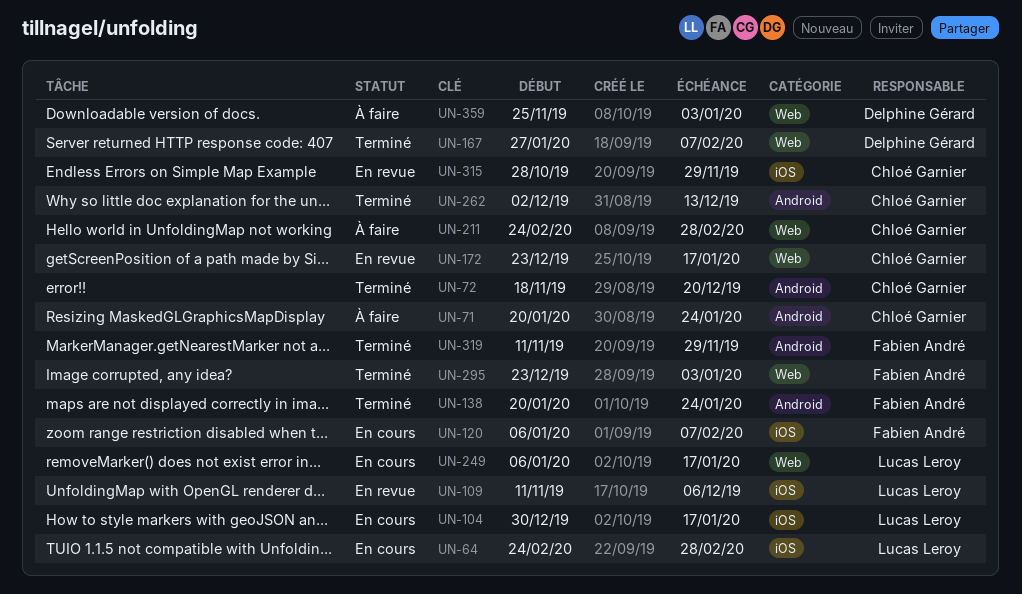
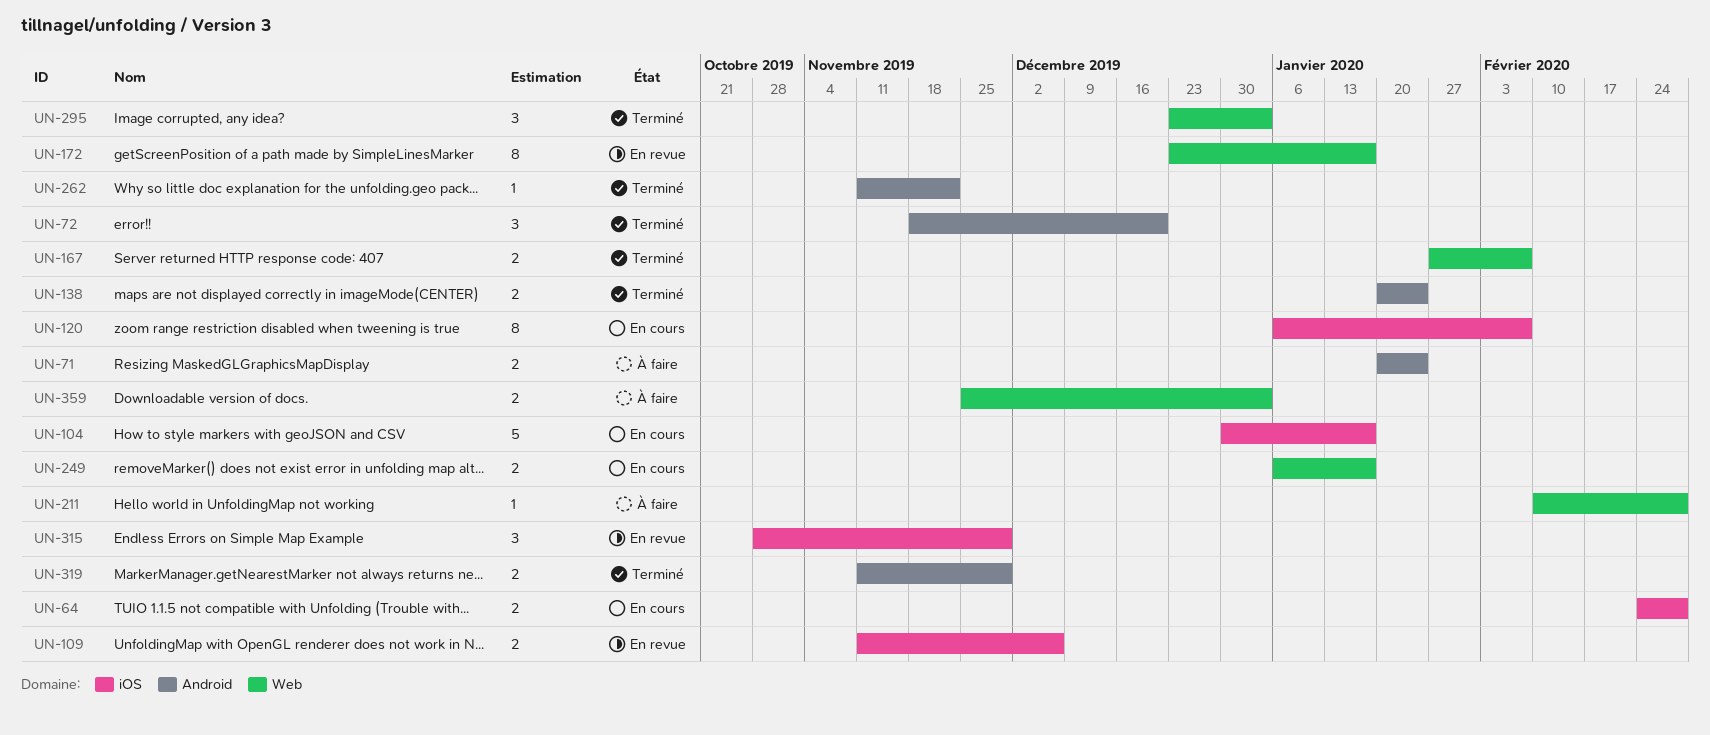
UN-211, start: Feb 24 -> Feb 10
UN-262, start: Dec 2 -> Nov 11
UN-262, due: Dec 13 -> Nov 22

